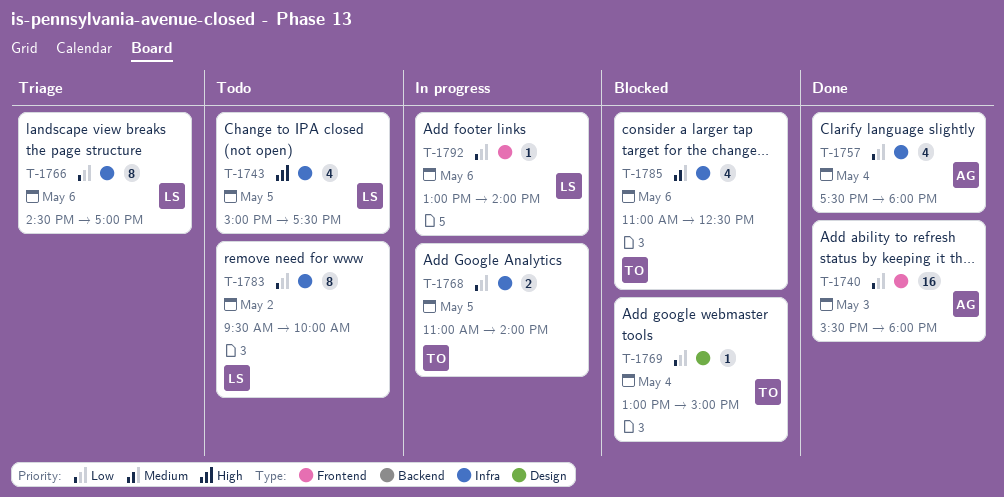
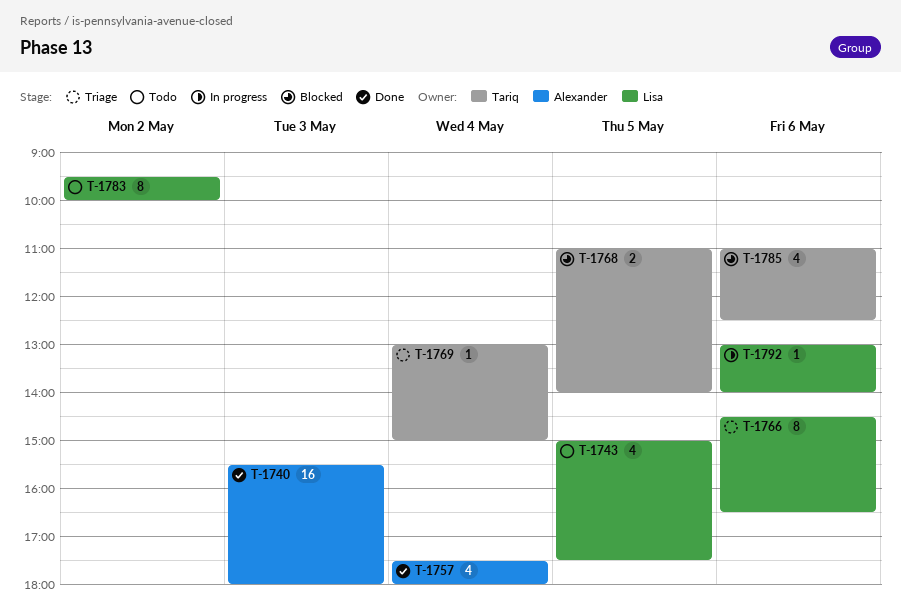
T-1766, ends: 17:00 -> 16:30
T-1768, status: In progress -> Blocked
T-1769, status: Blocked -> Triage

